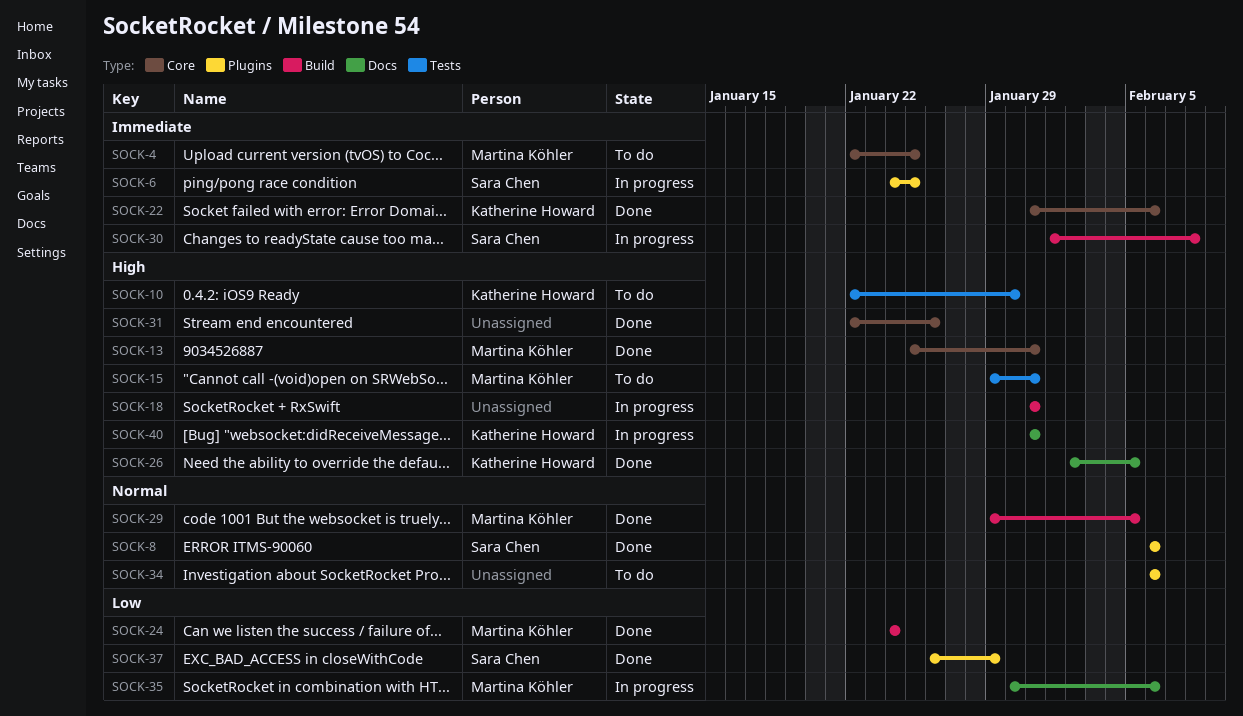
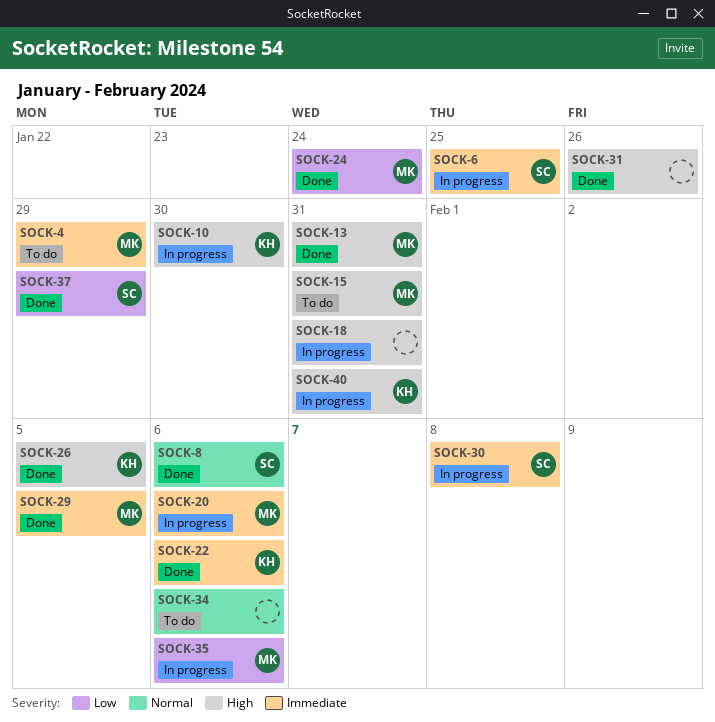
SOCK-4, due: Jan 25 -> Jan 29
SOCK-10, status: To do -> In progress
SOCK-20: none -> present
SOCK-29, priority: Normal -> Immediate

